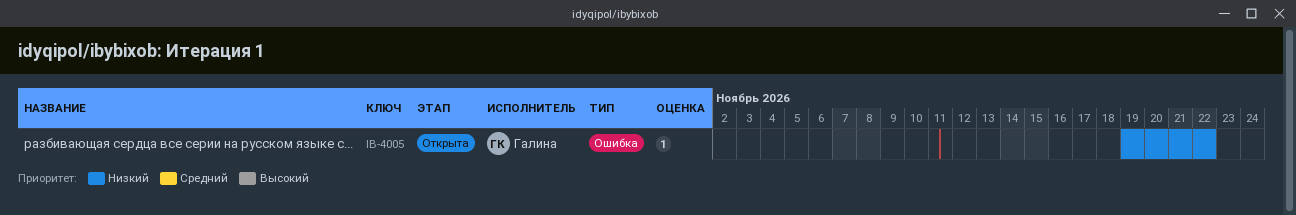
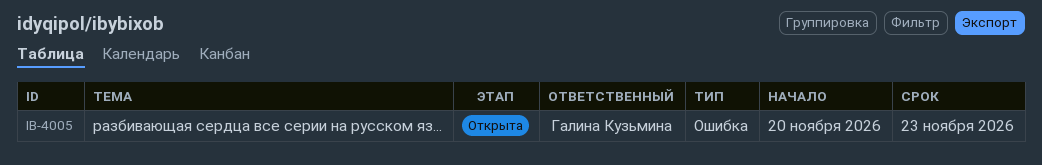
IB-4005, start: Nov 19 -> Nov 20
IB-4005, due: Nov 22 -> Nov 23

